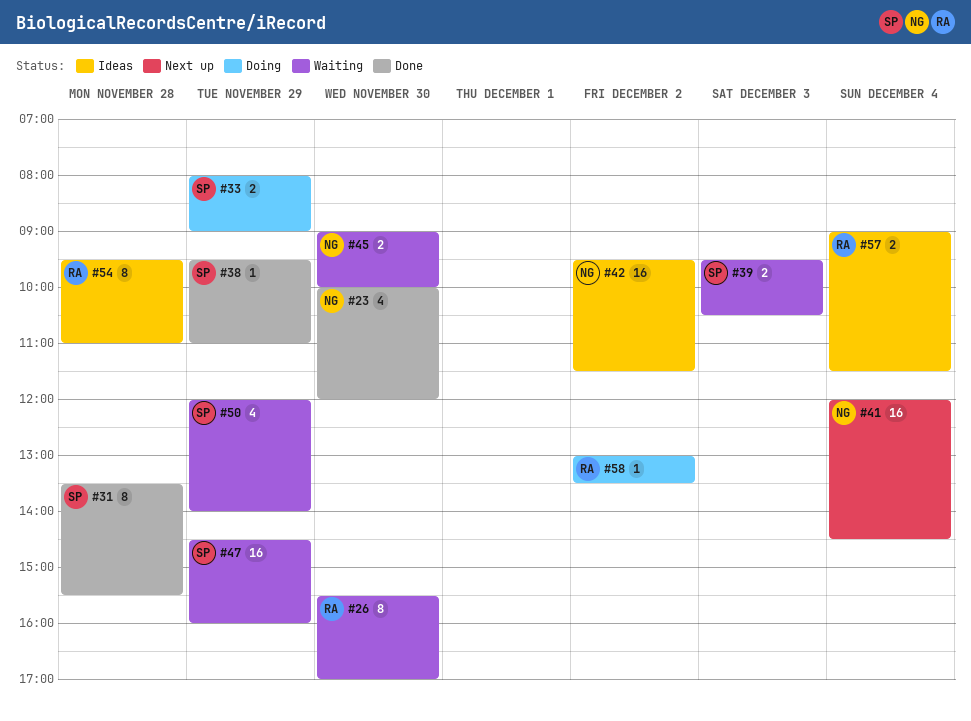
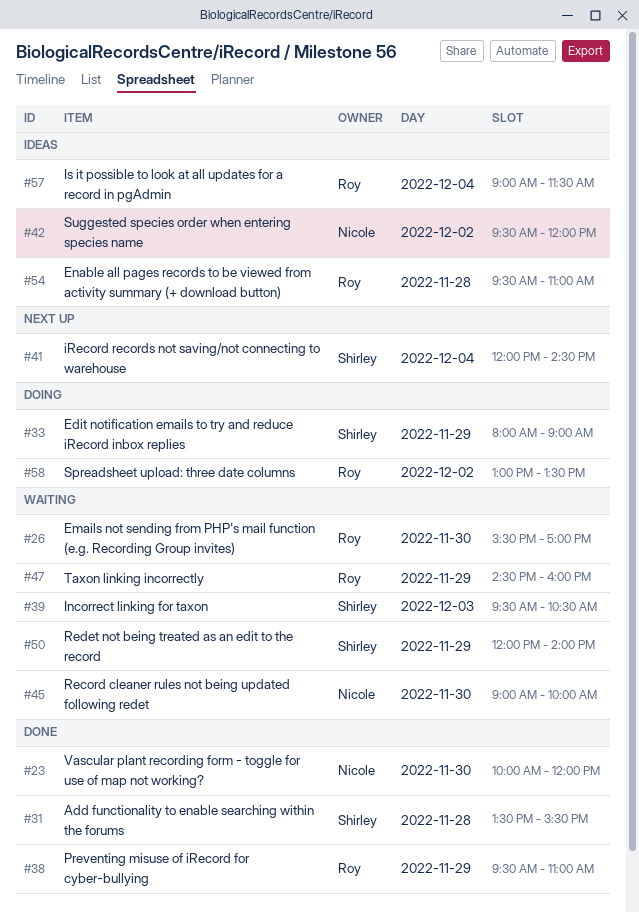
#38, owner: Shirley -> Roy
#41, owner: Nicole -> Shirley
#42, ends: 11:30 -> 12:00
#47, owner: Shirley -> Roy

